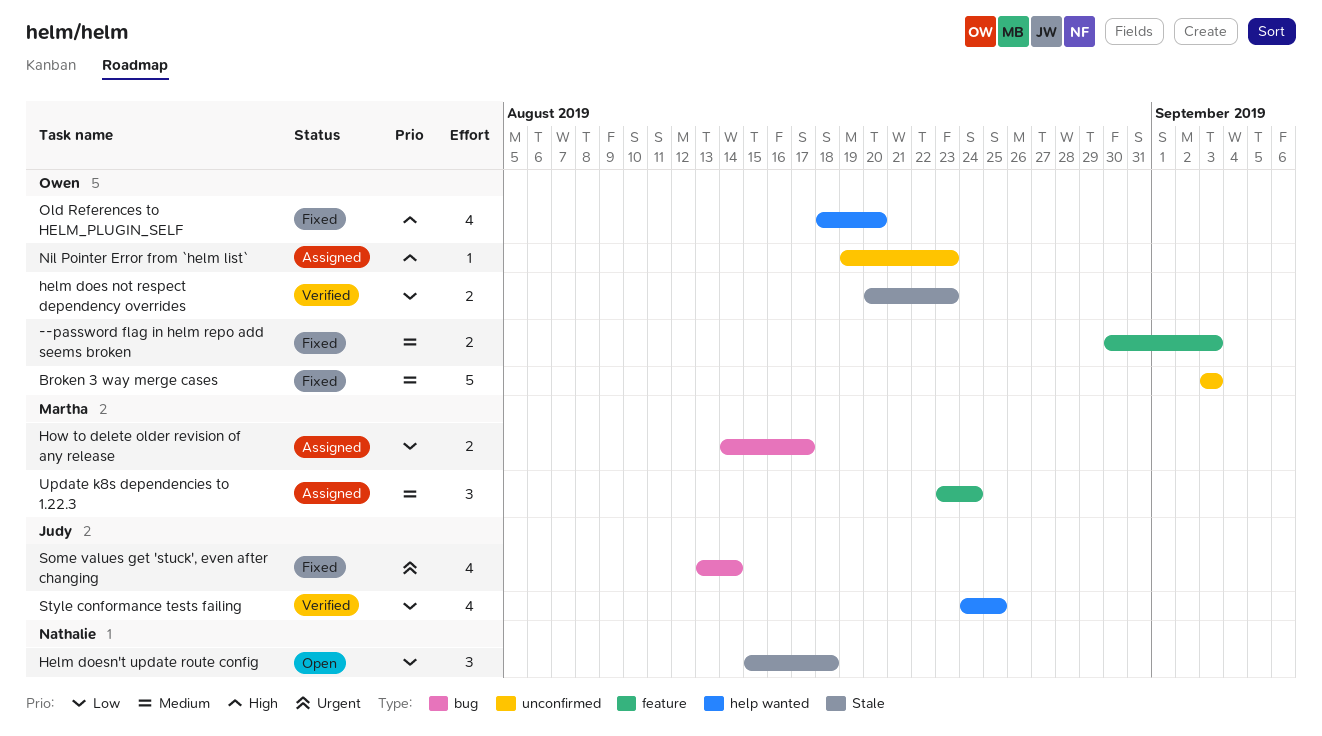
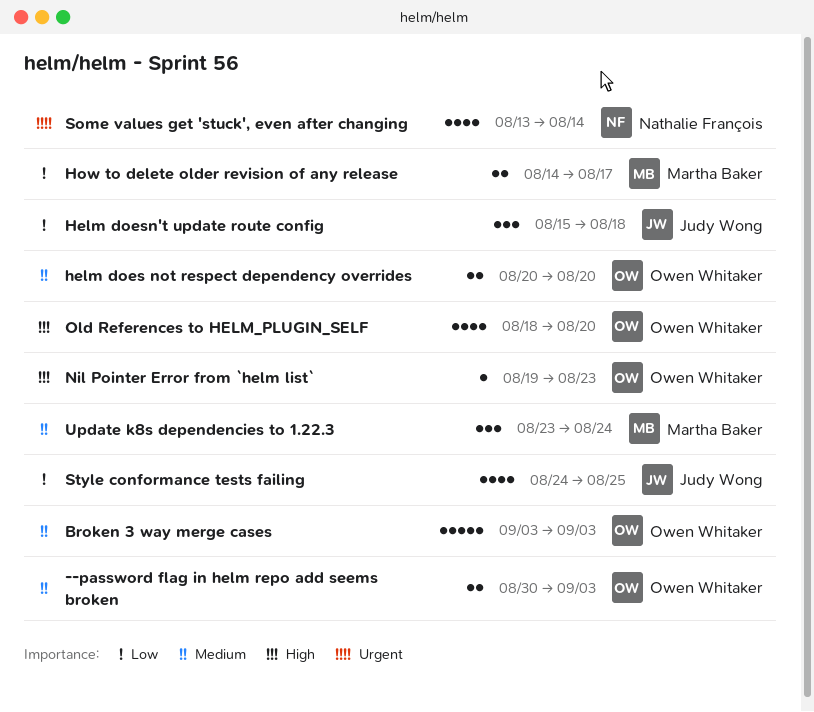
helm does not respect dependency overrides, priority: Low -> Medium
helm does not respect dependency overrides, due: Aug 23 -> Aug 20
Helm doesn't update route config, owner: Nathalie François -> Judy Wong
Some values get 'stuck', even after changing, owner: Judy Wong -> Nathalie François

